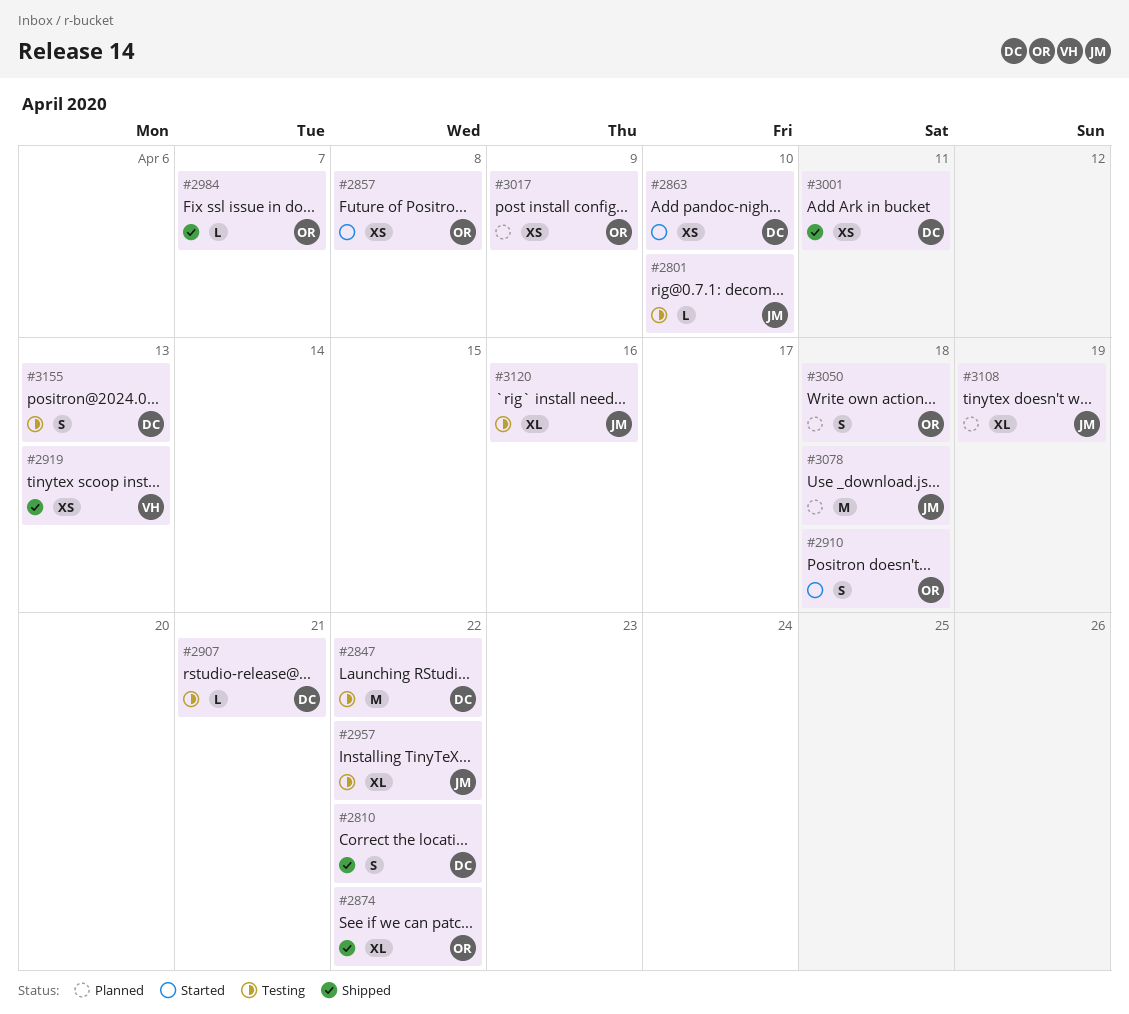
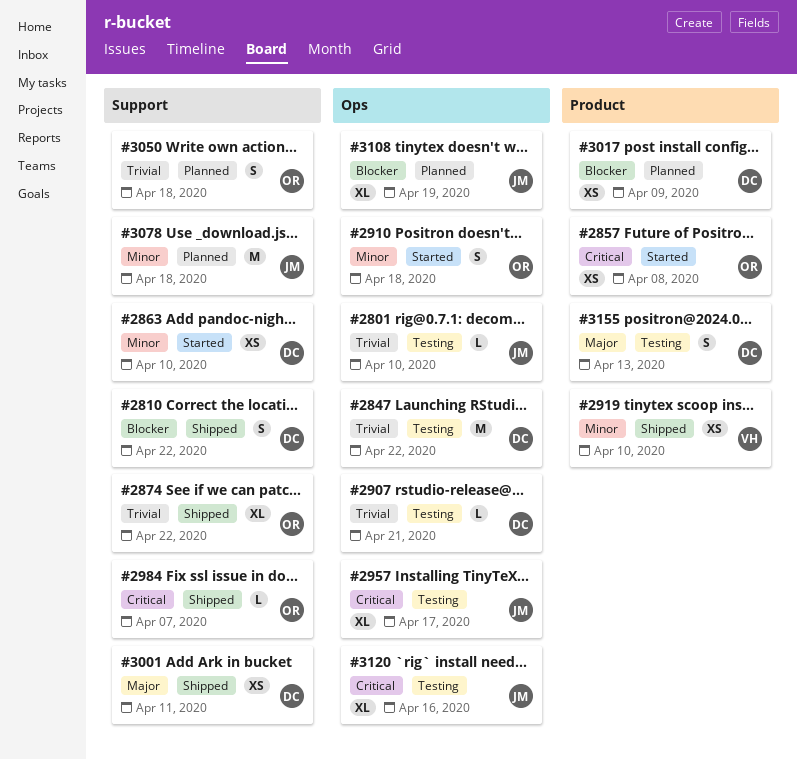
#2919, due: Apr 13 -> Apr 10
#2957, due: Apr 22 -> Apr 17
#3017, owner: OR -> DC

